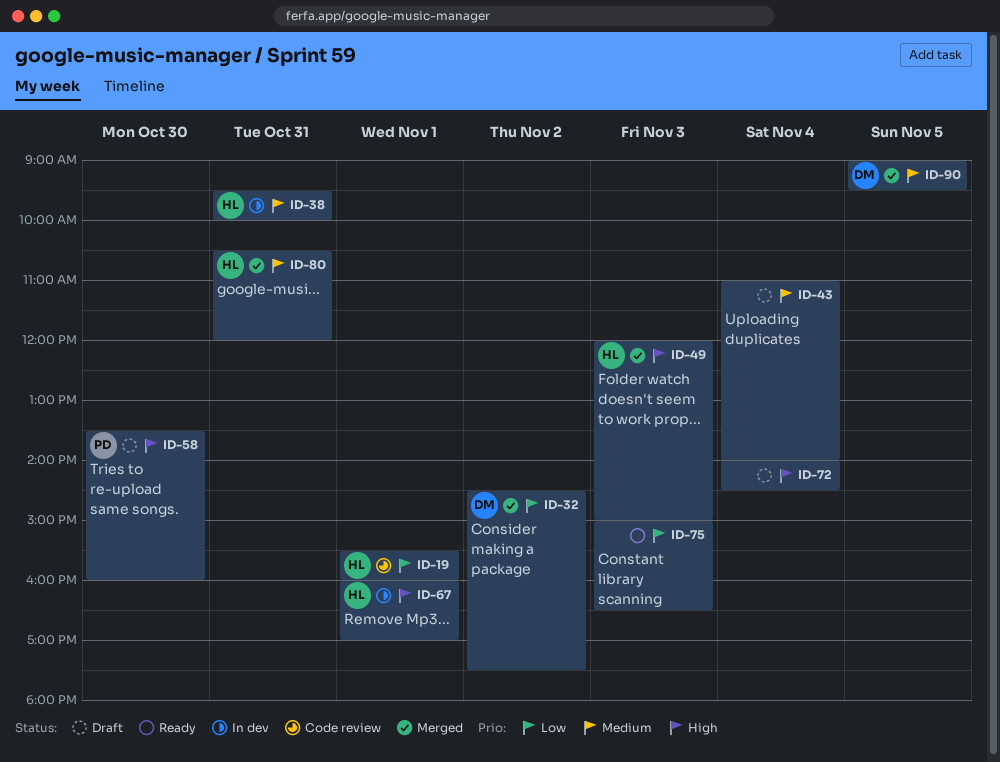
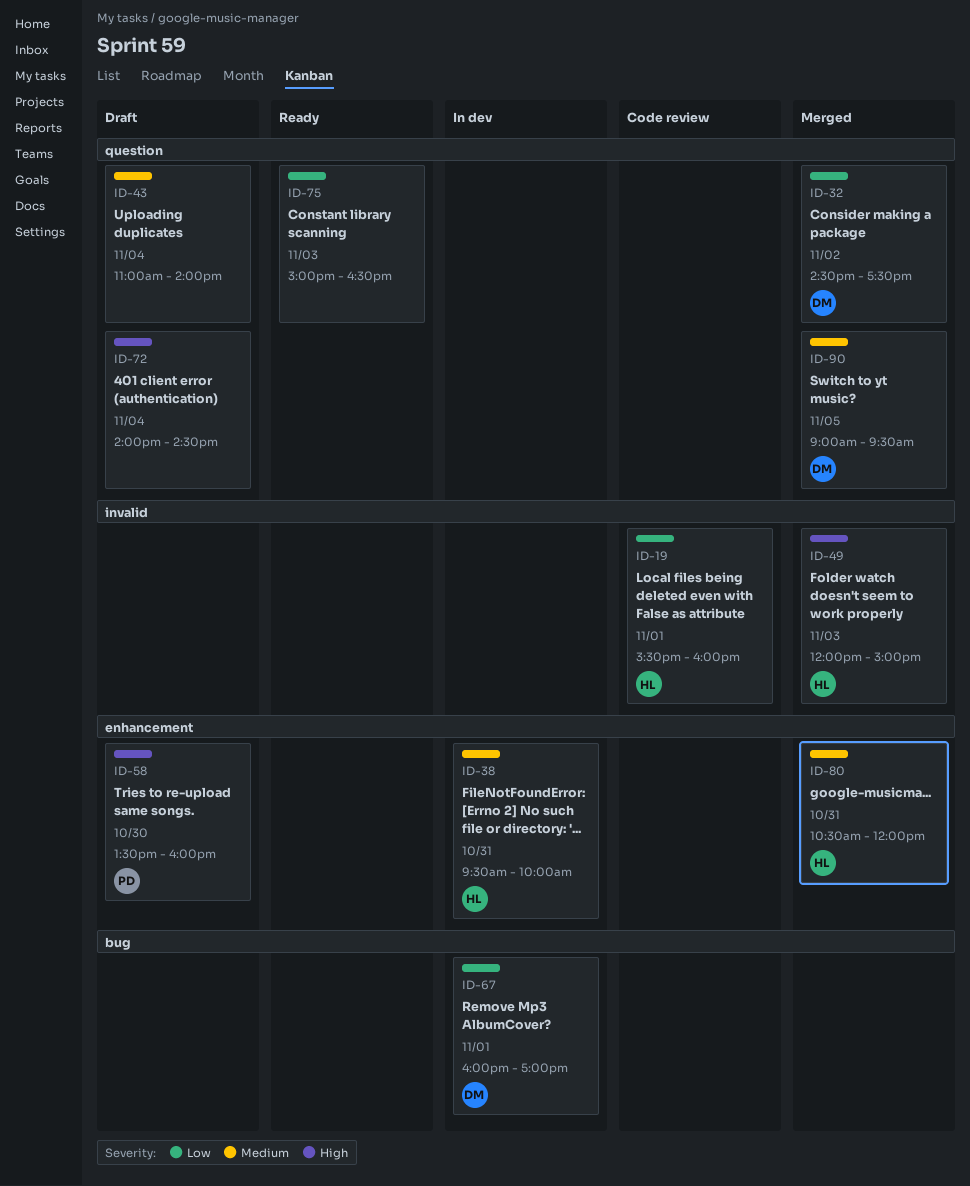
ID-67, owner: HL -> DM
ID-67, priority: High -> Low

